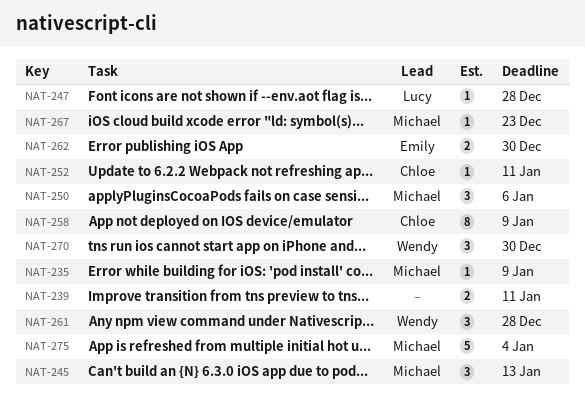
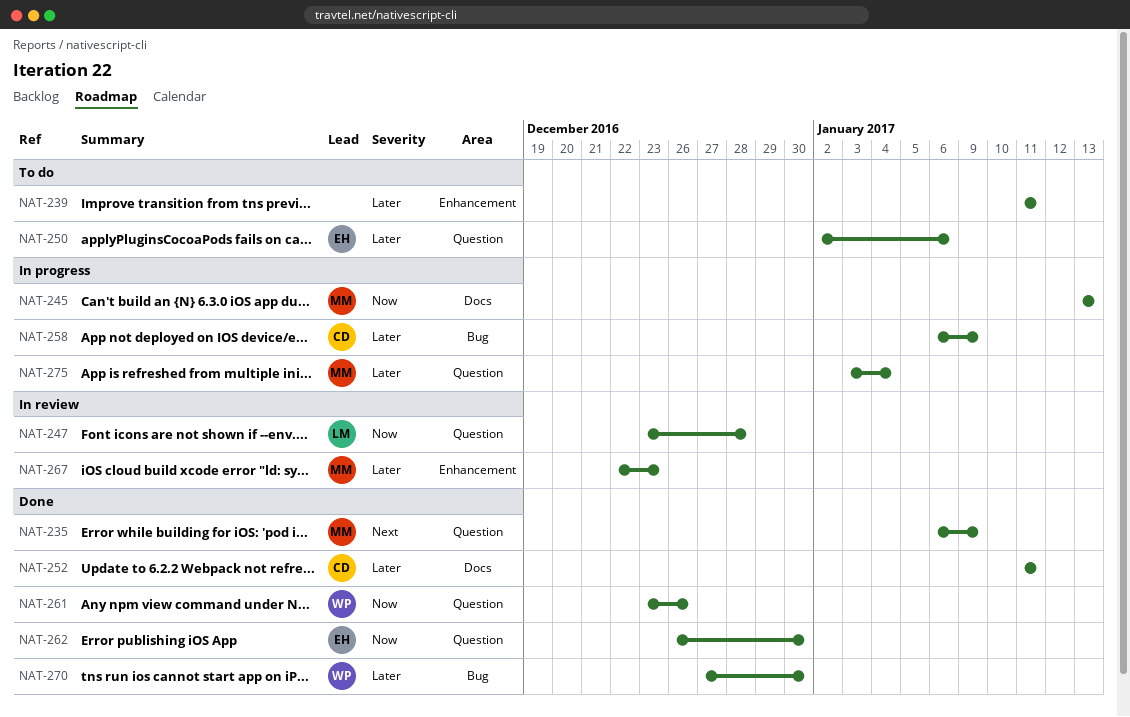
NAT-250, owner: Michael -> Emily
NAT-261, due: Dec 28 -> Dec 26

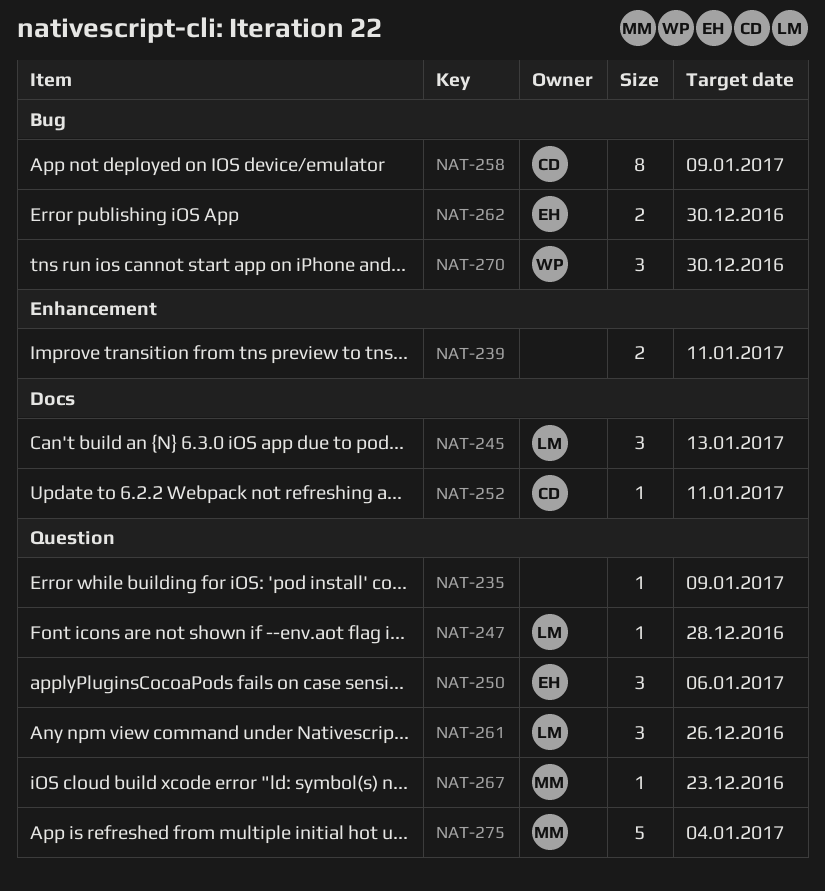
NAT-235, owner: MM -> none
NAT-245, owner: MM -> LM
NAT-261, owner: WP -> LM
NAT-262, label: Question -> Bug
NAT-267, label: Enhancement -> Question

